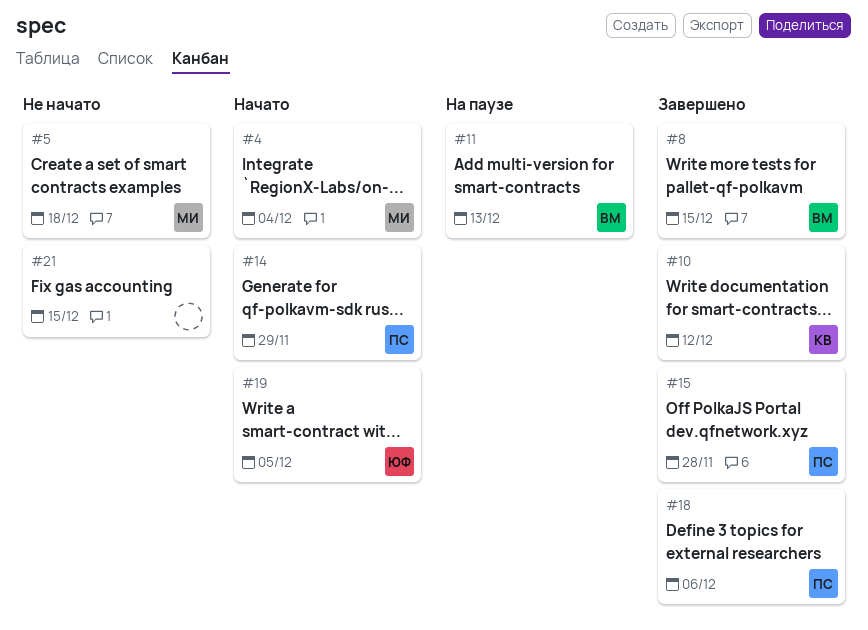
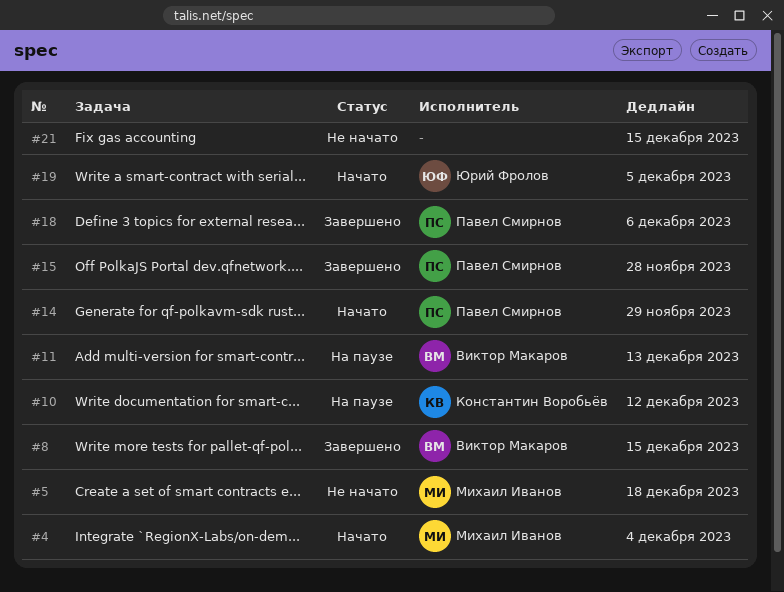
#10, status: Завершено -> На паузе

